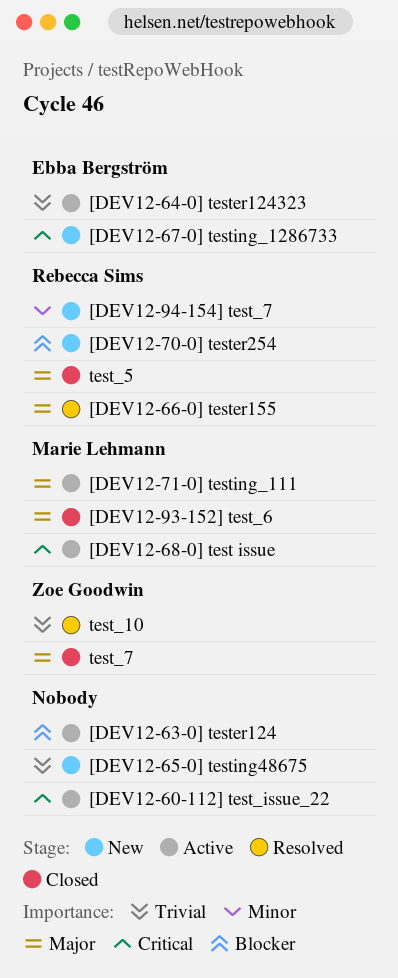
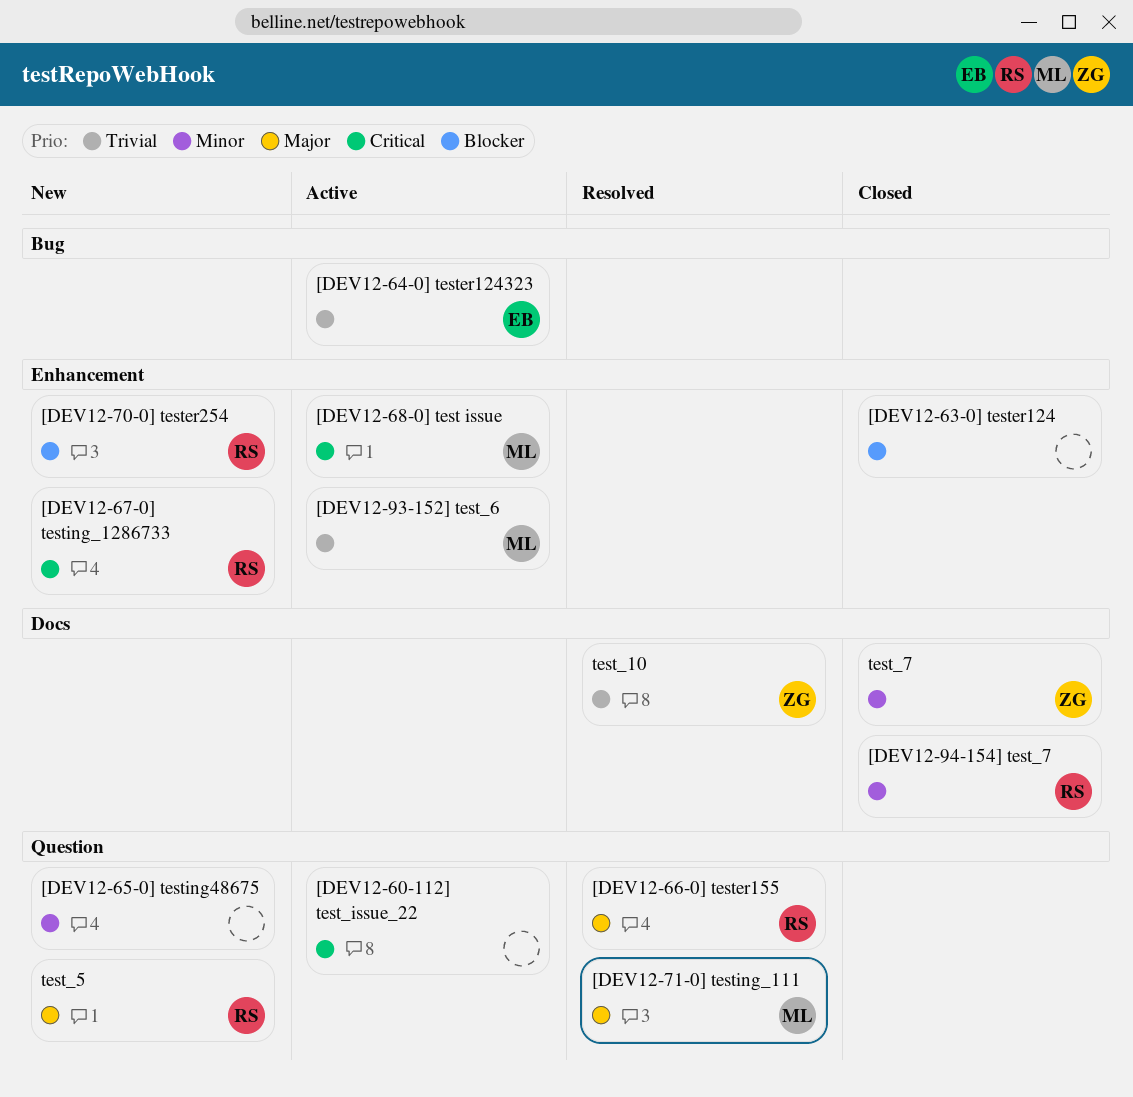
[DEV12-63-0] tester124, status: Active -> Closed
[DEV12-65-0] testing48675, priority: Trivial -> Minor
[DEV12-67-0] testing_1286733, owner: Ebba Bergström -> Rebecca Sims
[DEV12-71-0] testing_111, status: Active -> Resolved
[DEV12-93-152] test_6, status: Closed -> Active
[DEV12-93-152] test_6, priority: Major -> Trivial
[DEV12-94-154] test_7, status: New -> Closed
test_5, status: Closed -> New
test_7, priority: Major -> Minor

